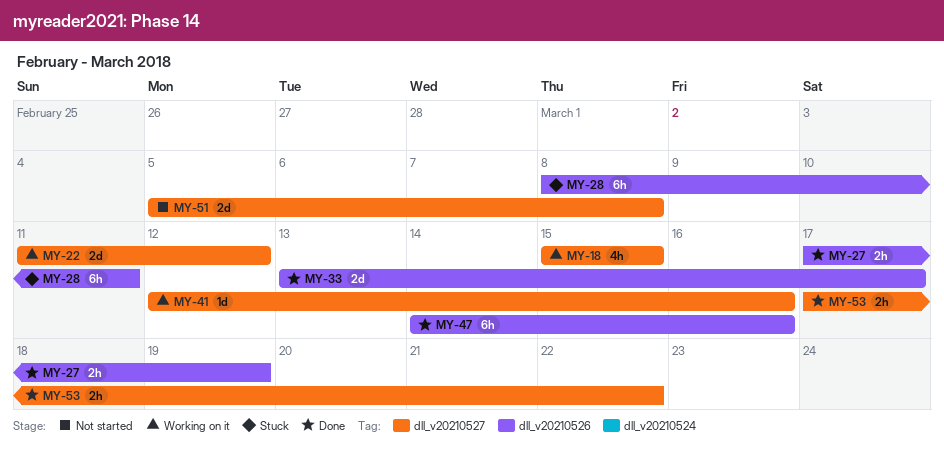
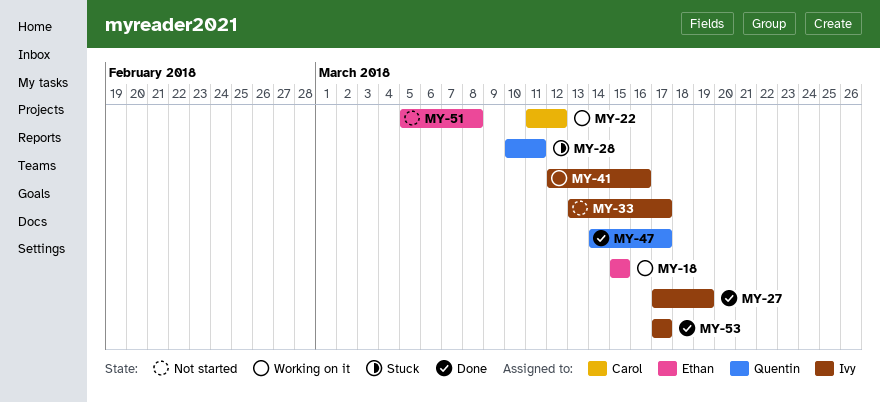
MY-28, start: Mar 8 -> Mar 10
MY-33, status: Done -> Not started
MY-47, due: Mar 16 -> Mar 17
MY-53, due: Mar 22 -> Mar 17

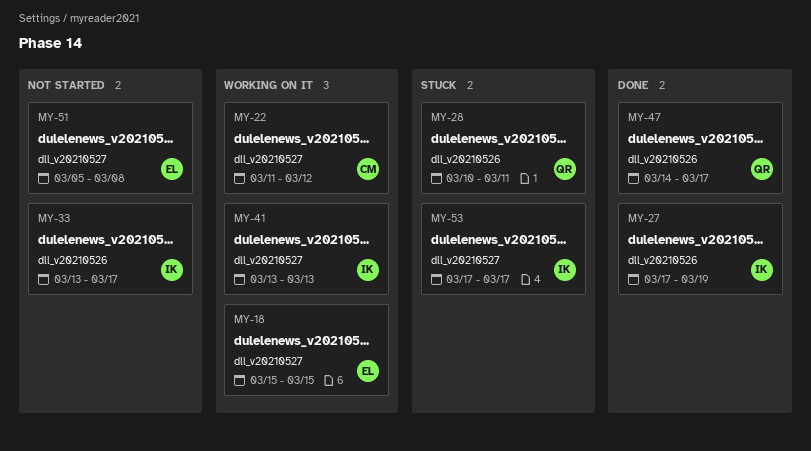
MY-41, start: Mar 12 -> Mar 13
MY-41, due: Mar 16 -> Mar 13
MY-53, status: Done -> Stuck

